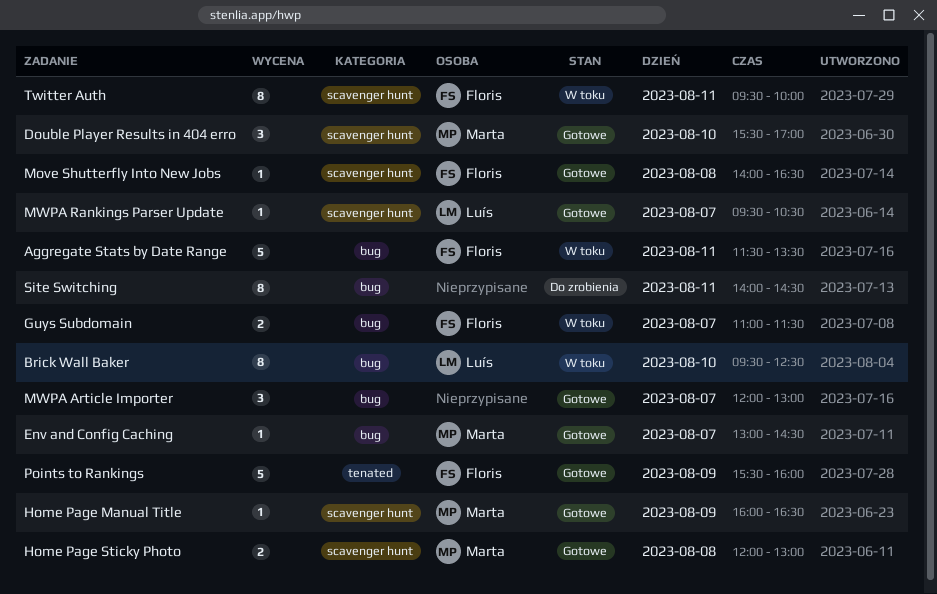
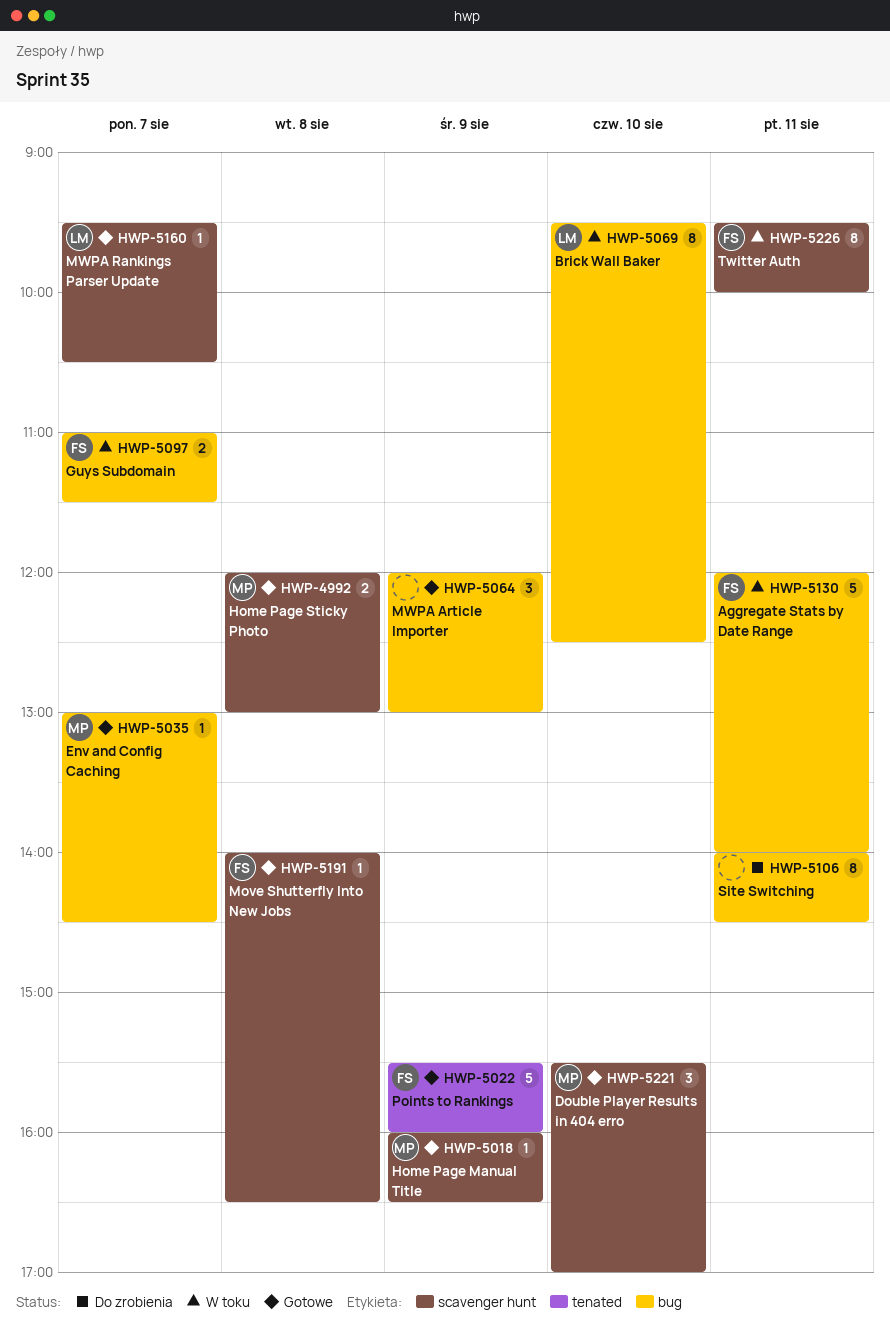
Aggregate Stats by Date Range, begins: 11:30 -> 12:00
Aggregate Stats by Date Range, ends: 13:30 -> 14:00
MWPA Article Importer, day: Aug 7 -> Aug 9

